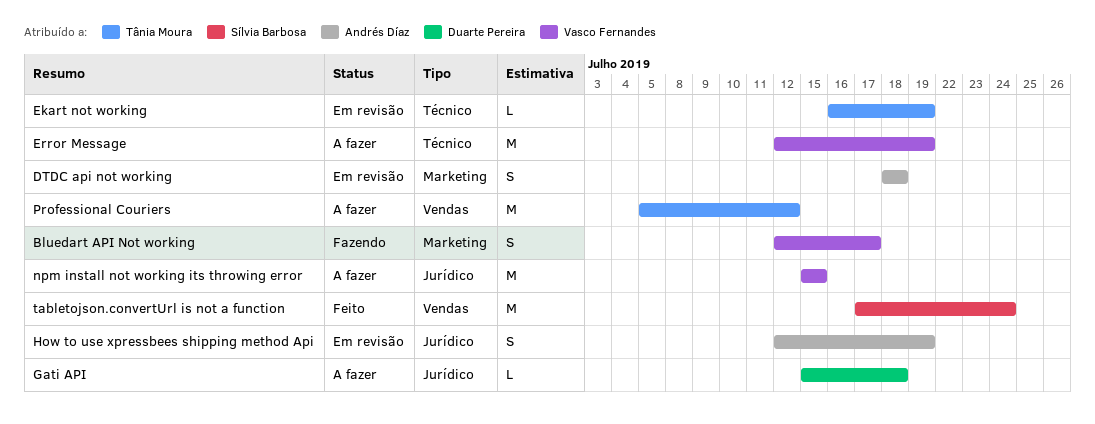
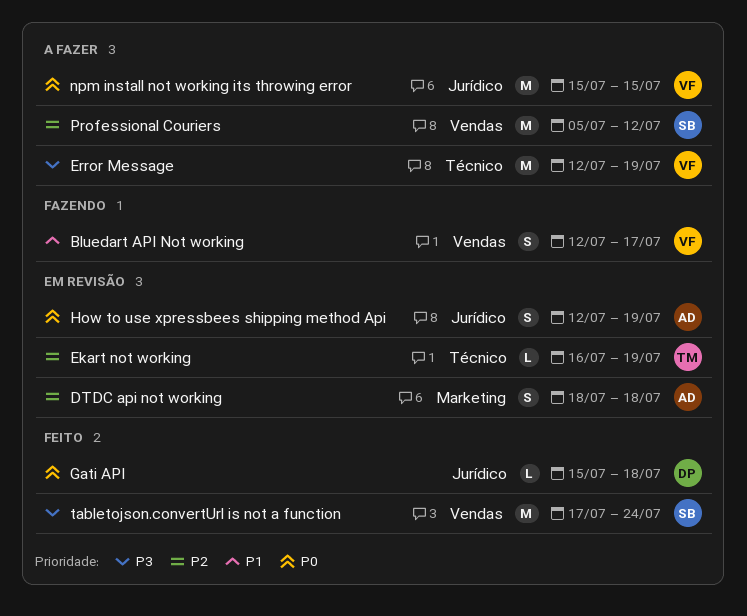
Bluedart API Not working, label: Marketing -> Vendas
Gati API, status: A fazer -> Feito
Professional Couriers, owner: Tânia Moura -> Sílvia Barbosa

